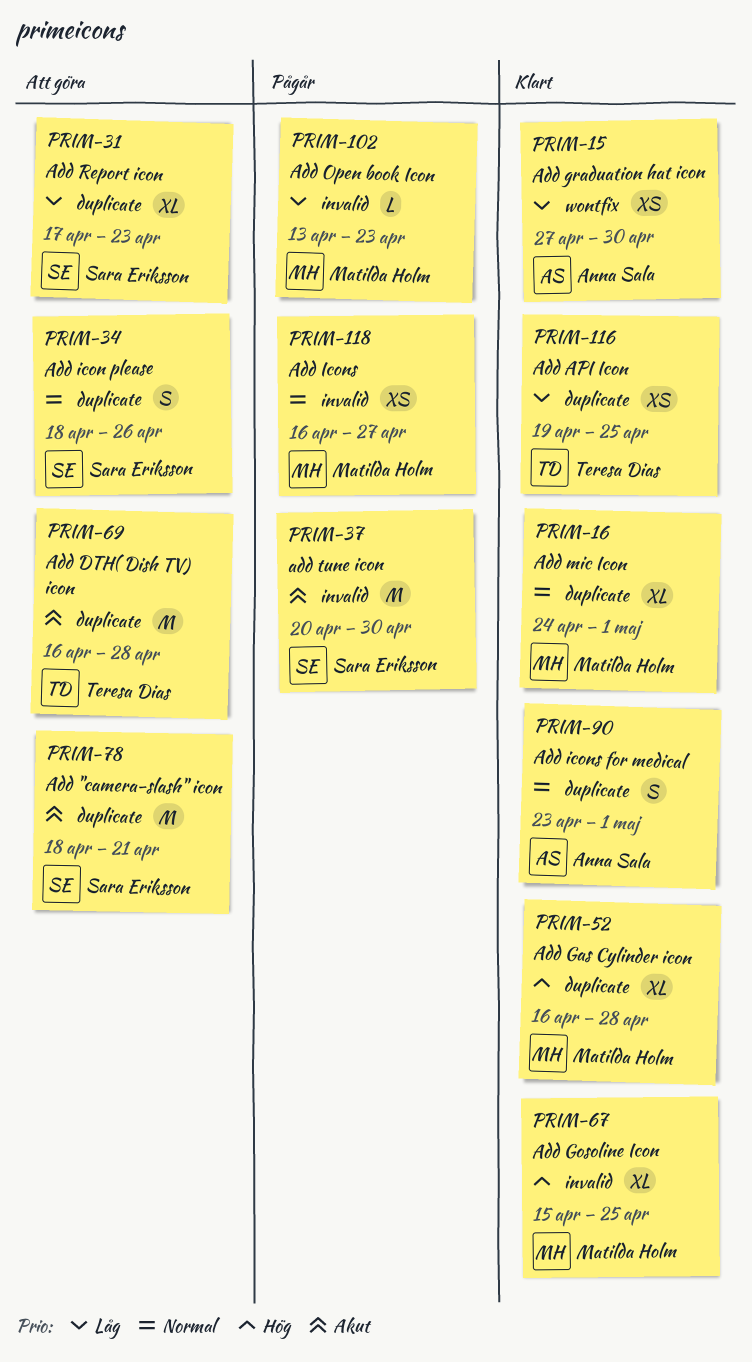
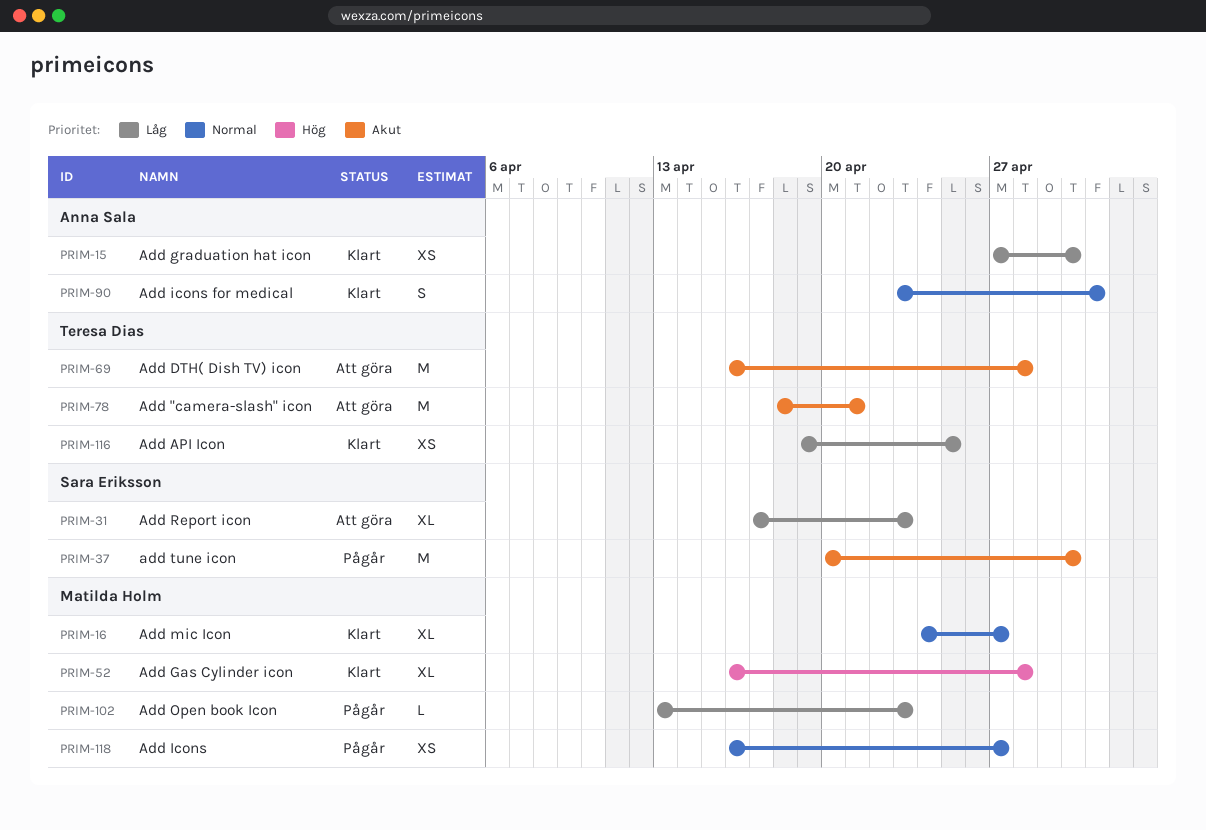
PRIM-16, due: May 1 -> Apr 27
PRIM-34: present -> none
PRIM-67: present -> none
PRIM-78, owner: Sara Eriksson -> Teresa Dias

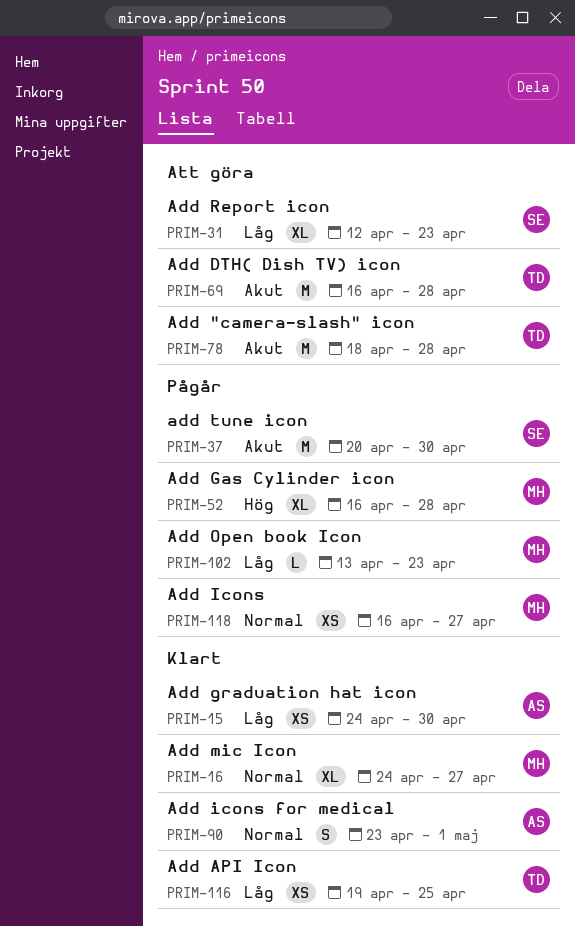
PRIM-15, start: Apr 27 -> Apr 24
PRIM-31, start: Apr 17 -> Apr 12
PRIM-52, status: Klart -> Pågår
PRIM-78, due: Apr 21 -> Apr 28

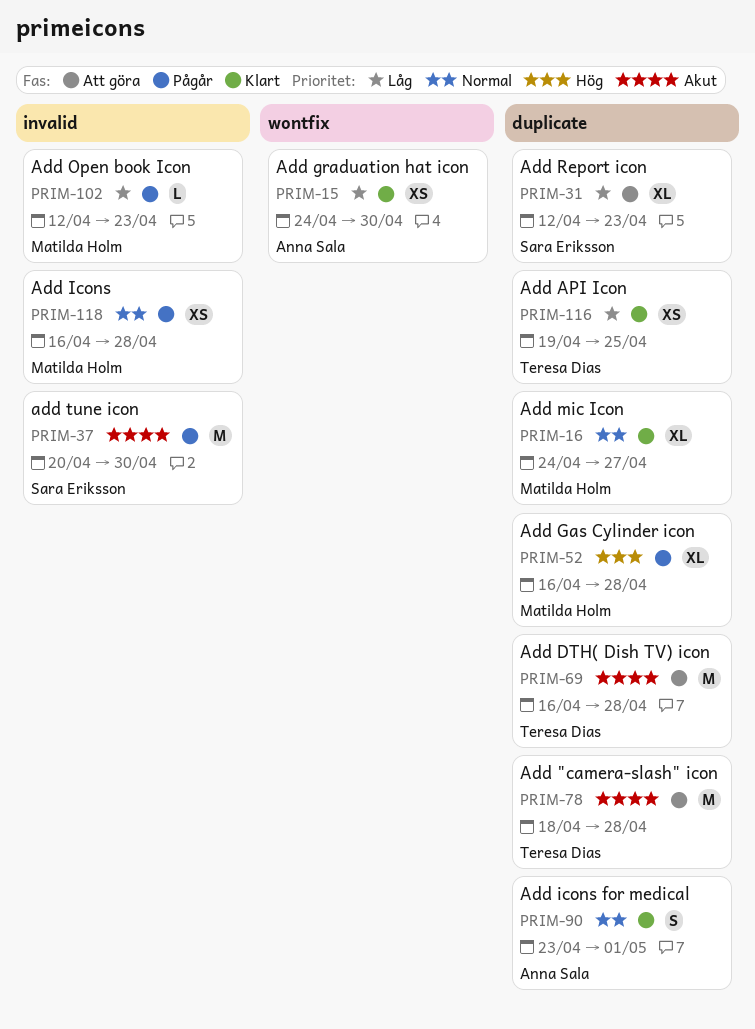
PRIM-102, start: Apr 13 -> Apr 12
PRIM-118, due: Apr 27 -> Apr 28

